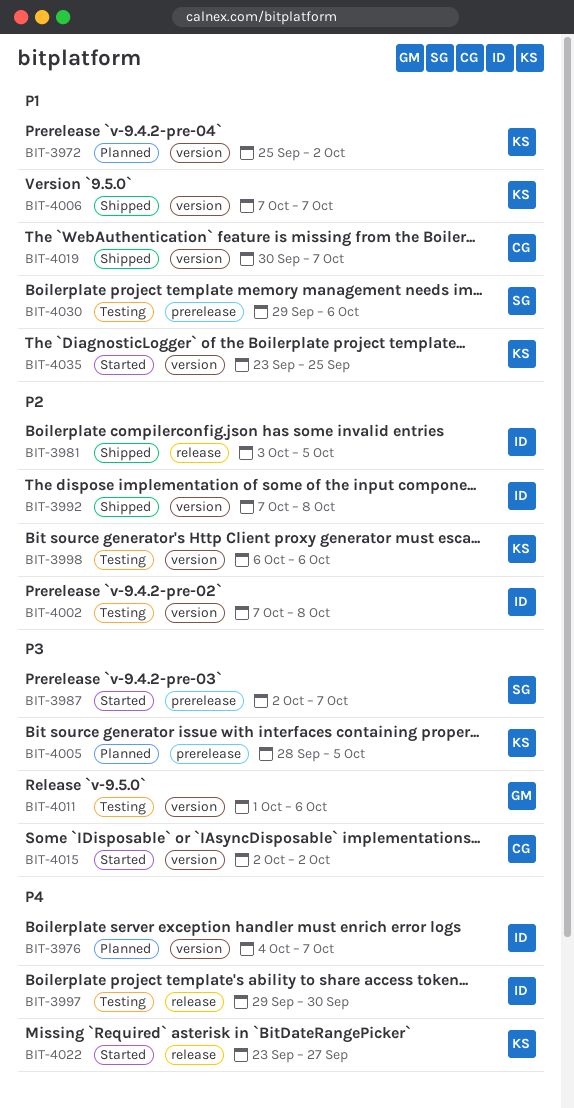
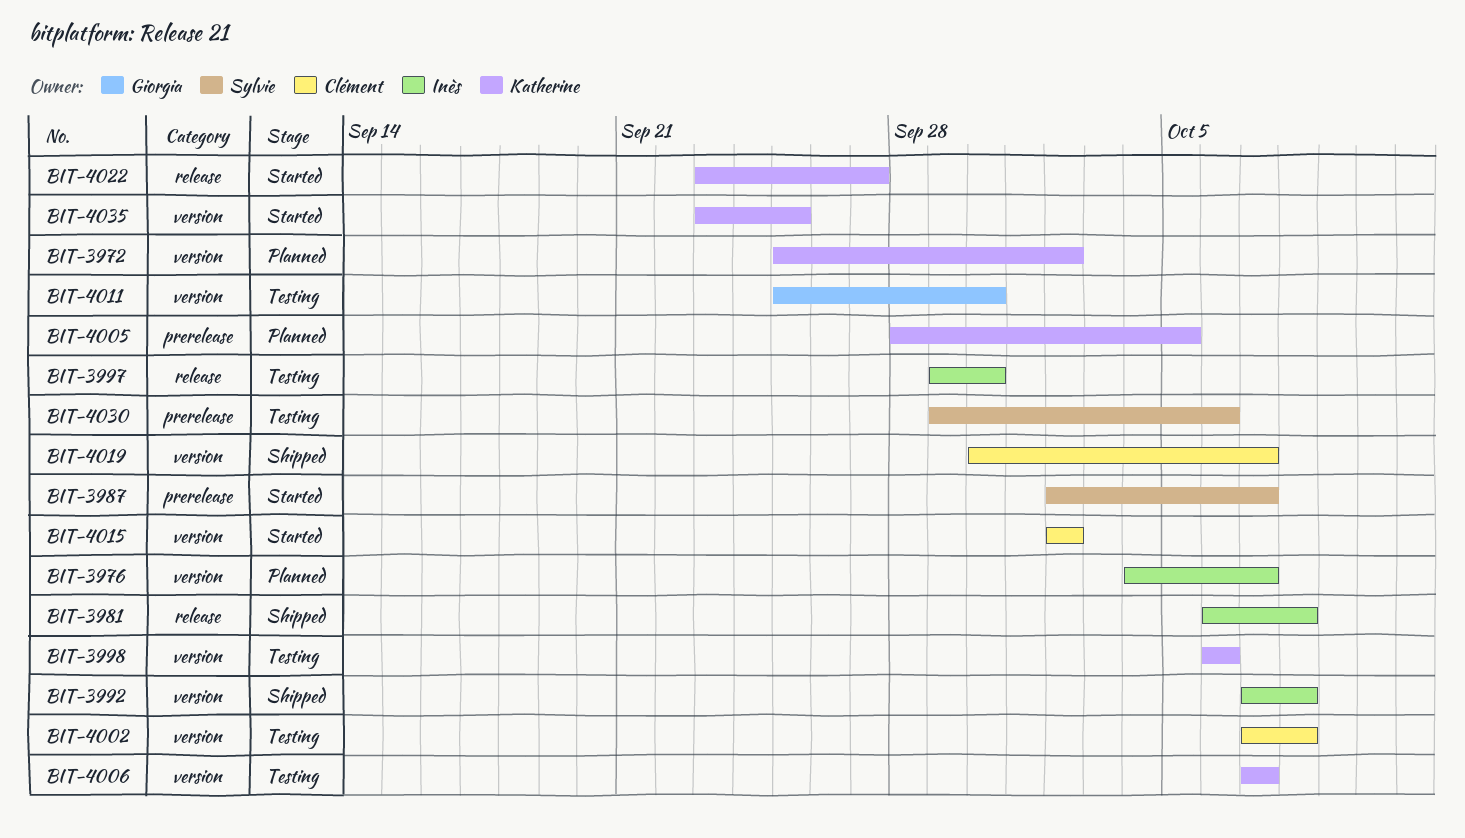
BIT-3981, start: Oct 3 -> Oct 6
BIT-3981, due: Oct 5 -> Oct 8
BIT-4002, owner: Inès -> Clément
BIT-4006, status: Shipped -> Testing
BIT-4011, start: Oct 1 -> Sep 25
BIT-4011, due: Oct 6 -> Sep 30

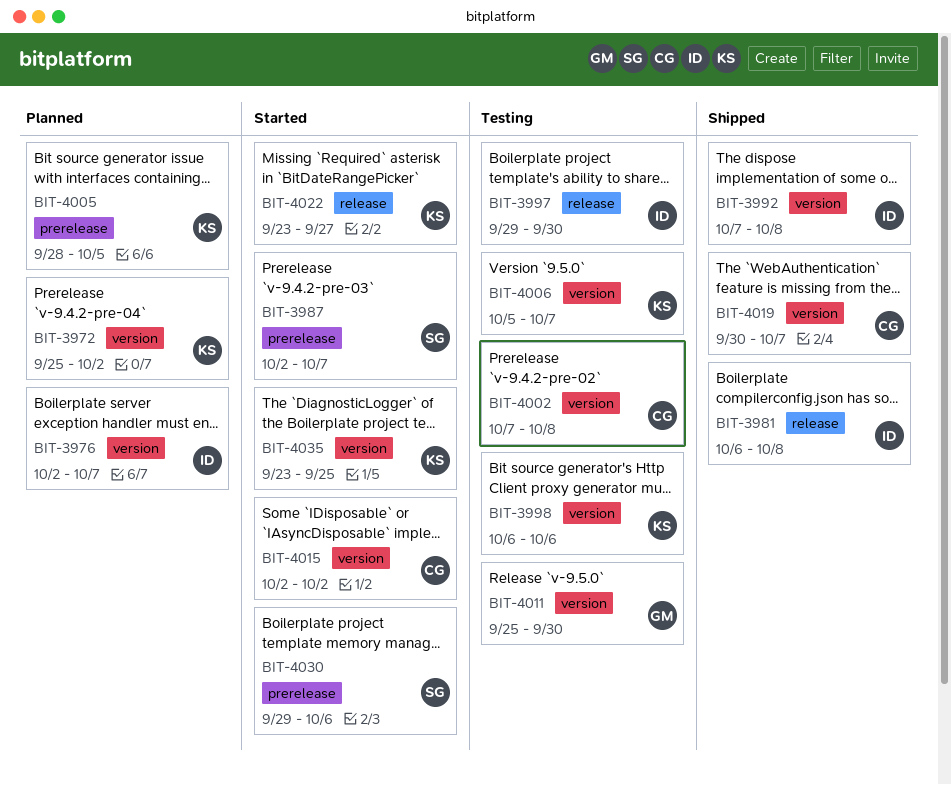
BIT-3976, start: Oct 4 -> Oct 2
BIT-4006, start: Oct 7 -> Oct 5
BIT-4030, status: Testing -> Started

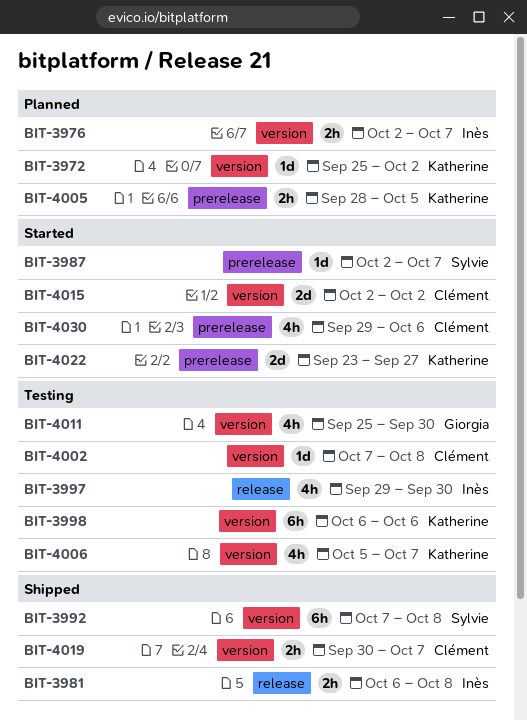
BIT-3992, owner: Inès -> Sylvie
BIT-4022, label: release -> prerelease
BIT-4030, owner: Sylvie -> Clément
BIT-4035: present -> none

